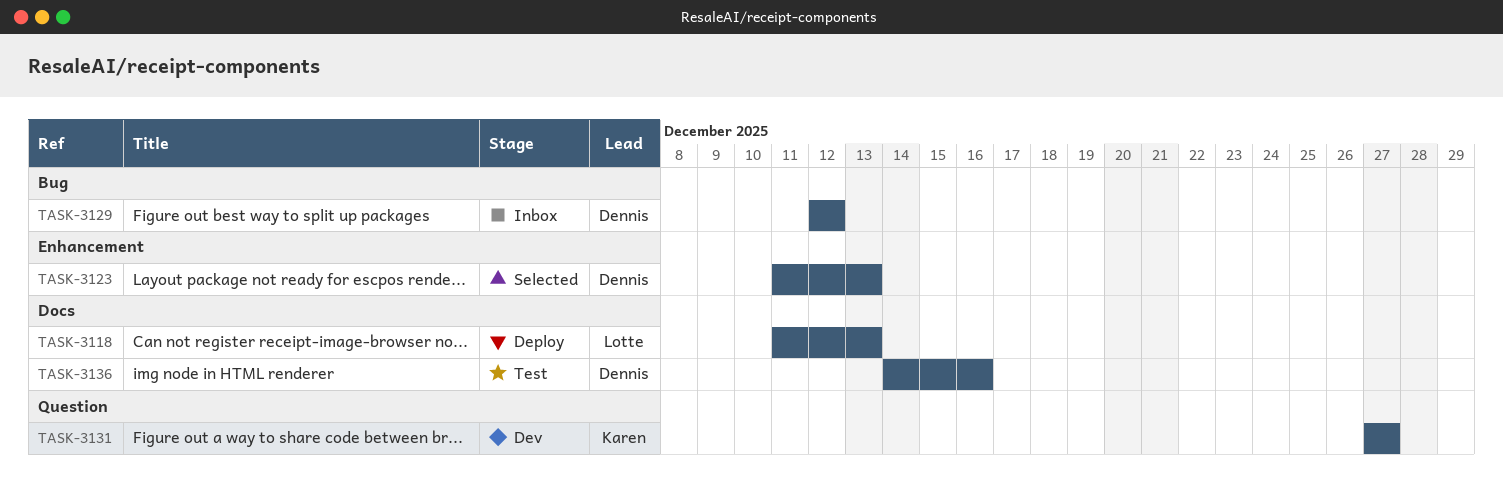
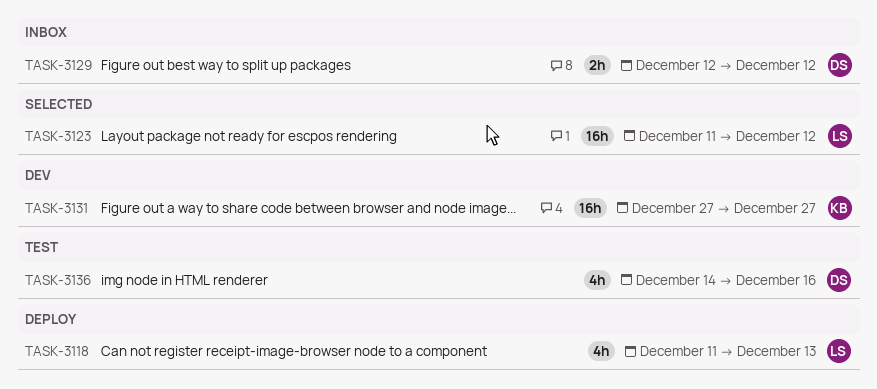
TASK-3123, owner: Dennis -> Lotte
TASK-3123, due: Dec 13 -> Dec 12

